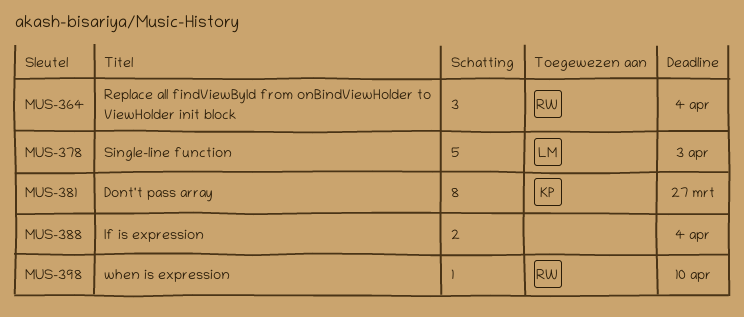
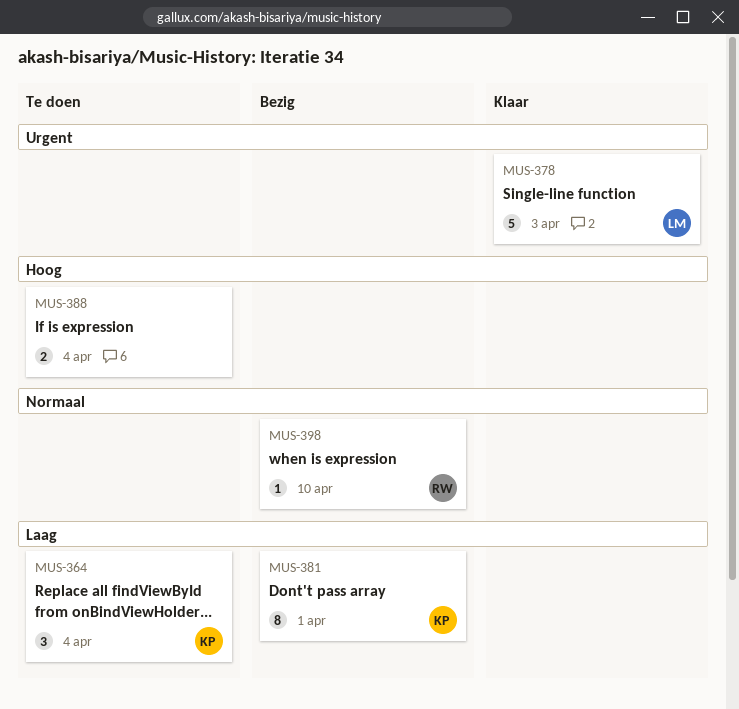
MUS-364, owner: RW -> KP
MUS-381, due: Mar 27 -> Apr 1

